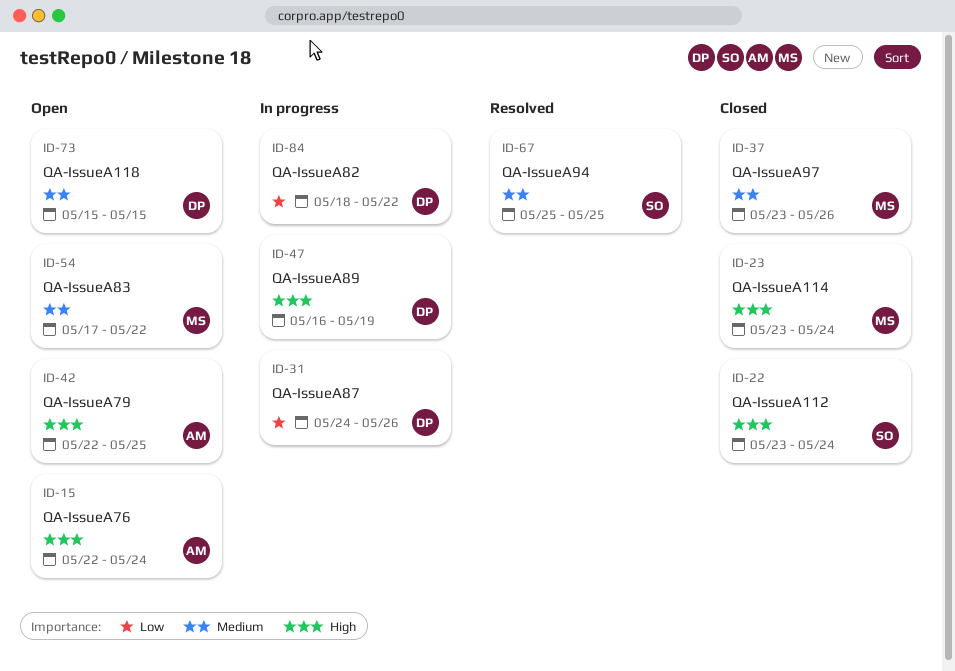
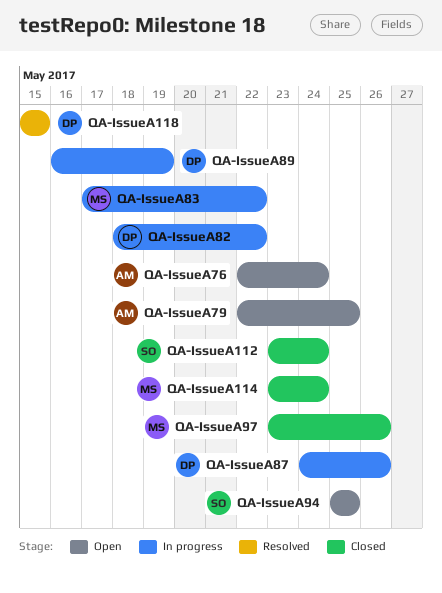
QA-IssueA118, status: Open -> Resolved
QA-IssueA83, status: Open -> In progress
QA-IssueA94, status: Resolved -> Open

